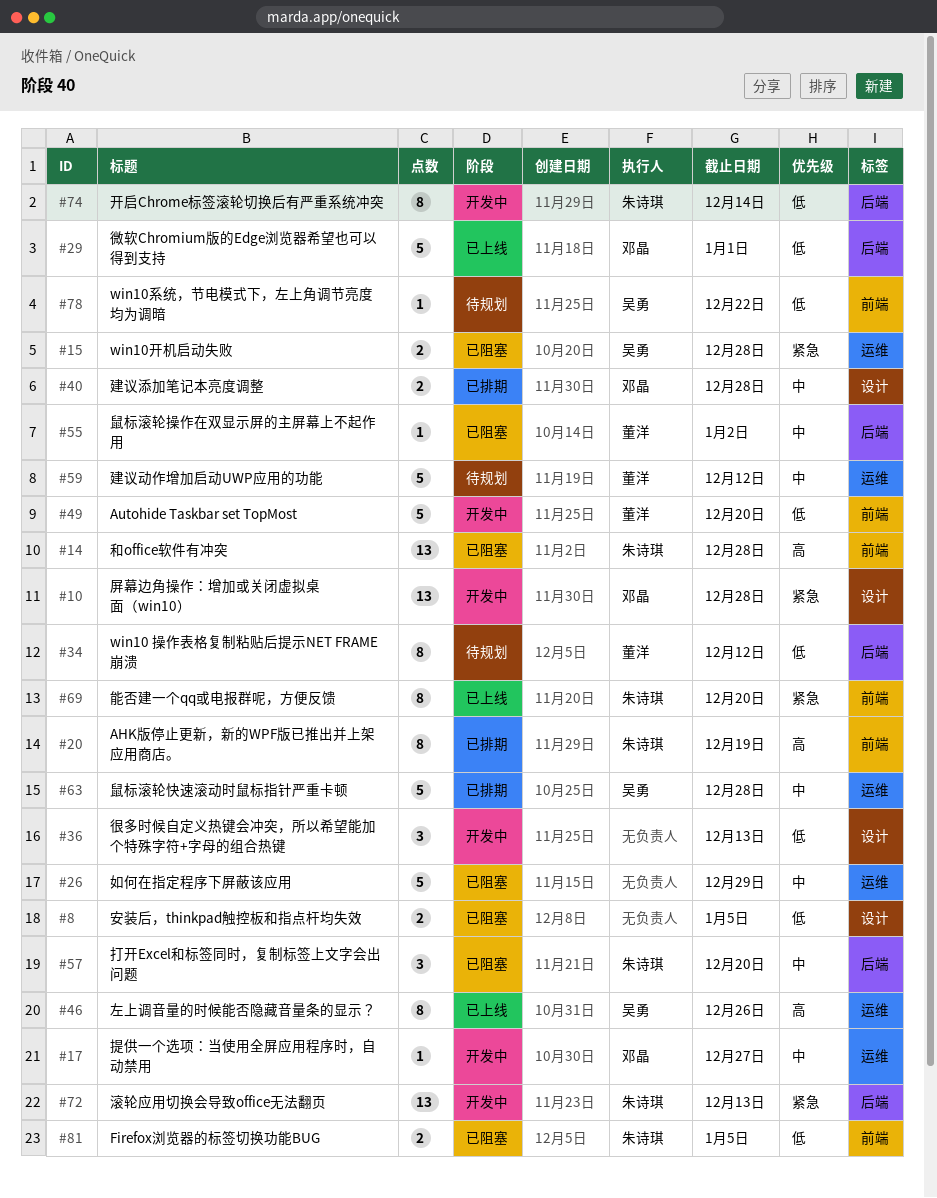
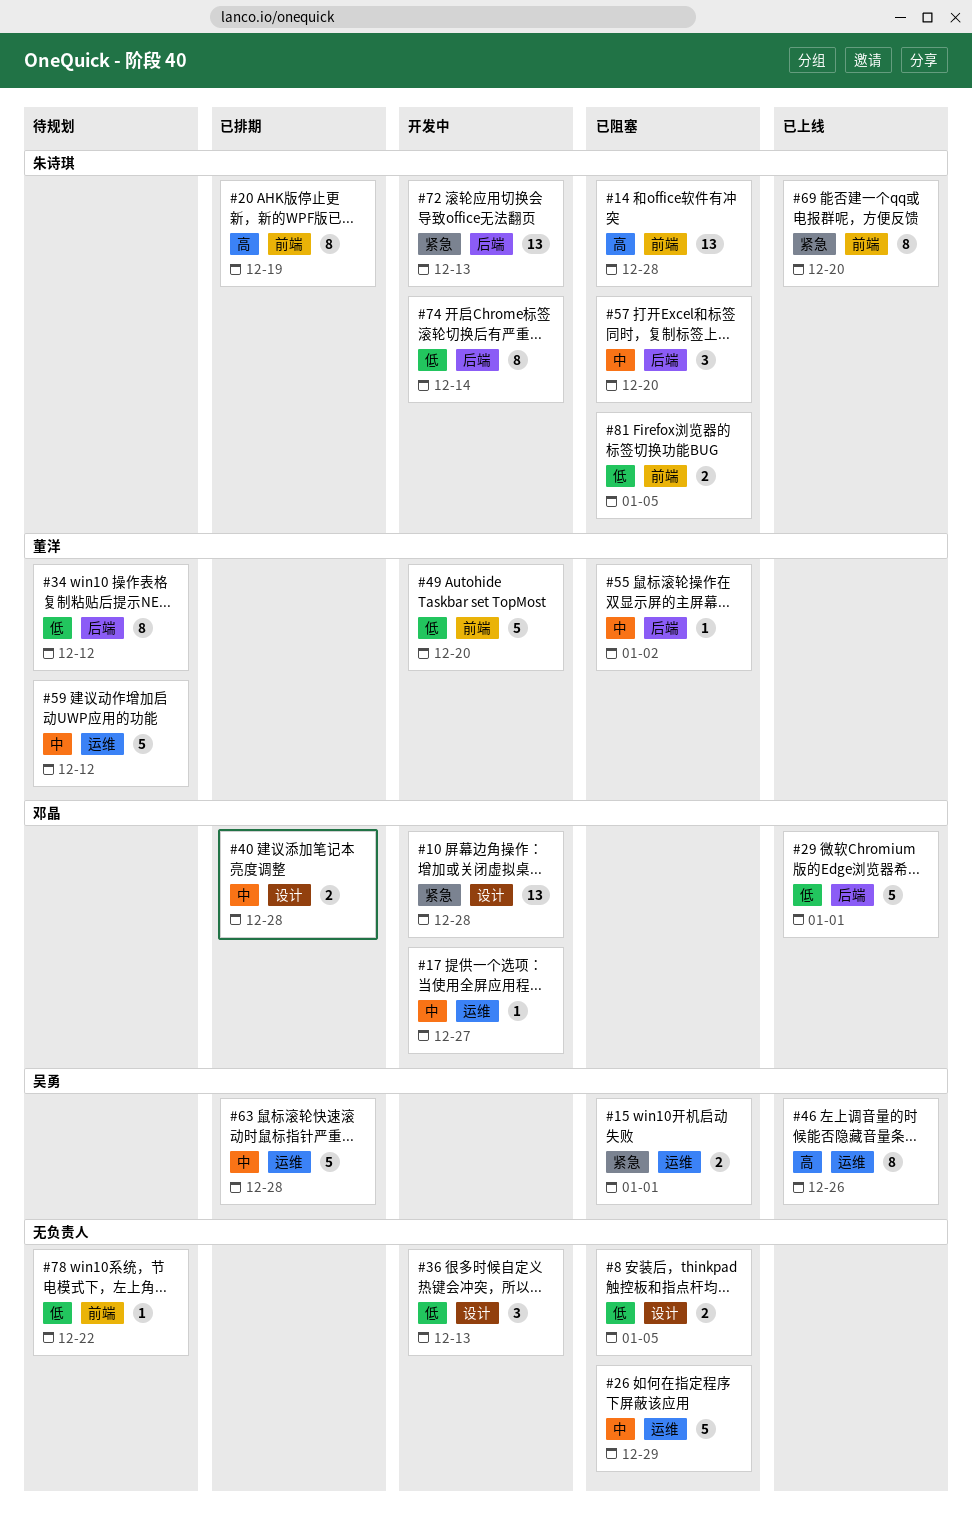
#15, due: Dec 28 -> Jan 1
#78, owner: 吴勇 -> none

